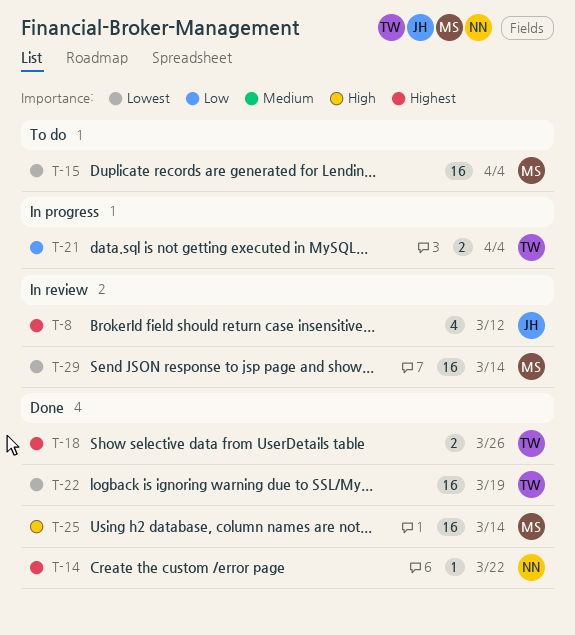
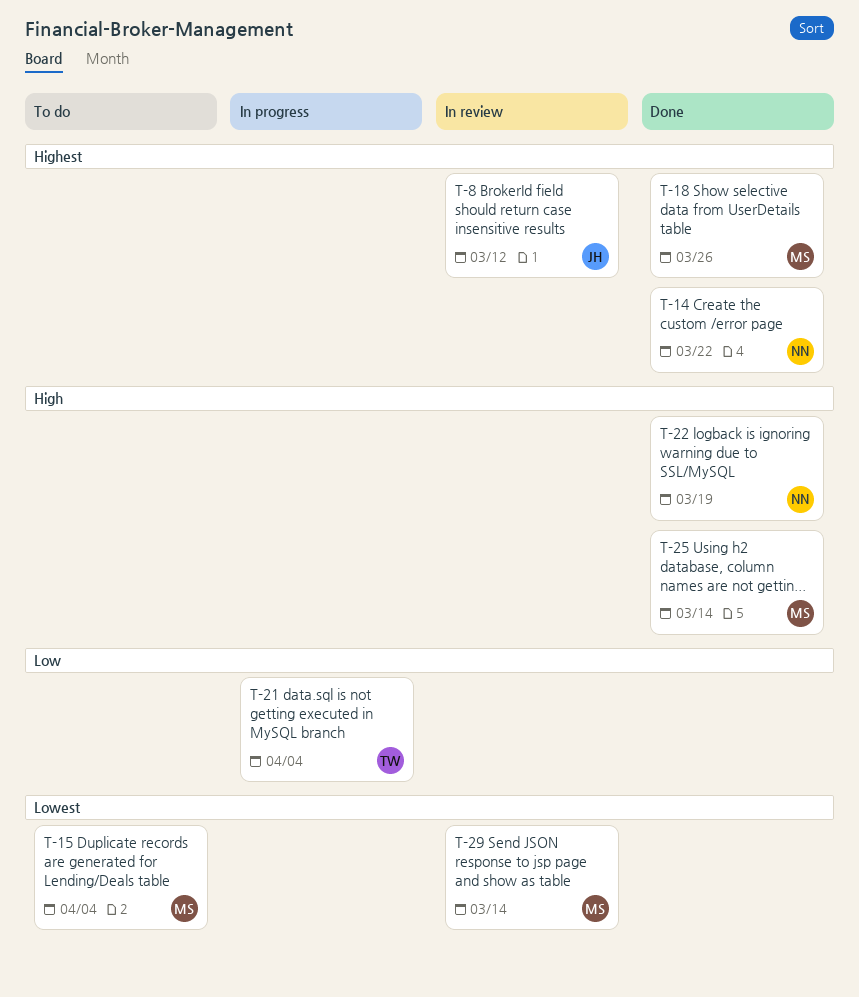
T-18, owner: TW -> MS
T-22, owner: TW -> NN
T-22, priority: Lowest -> High

